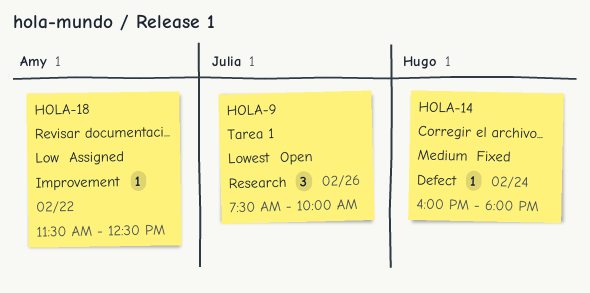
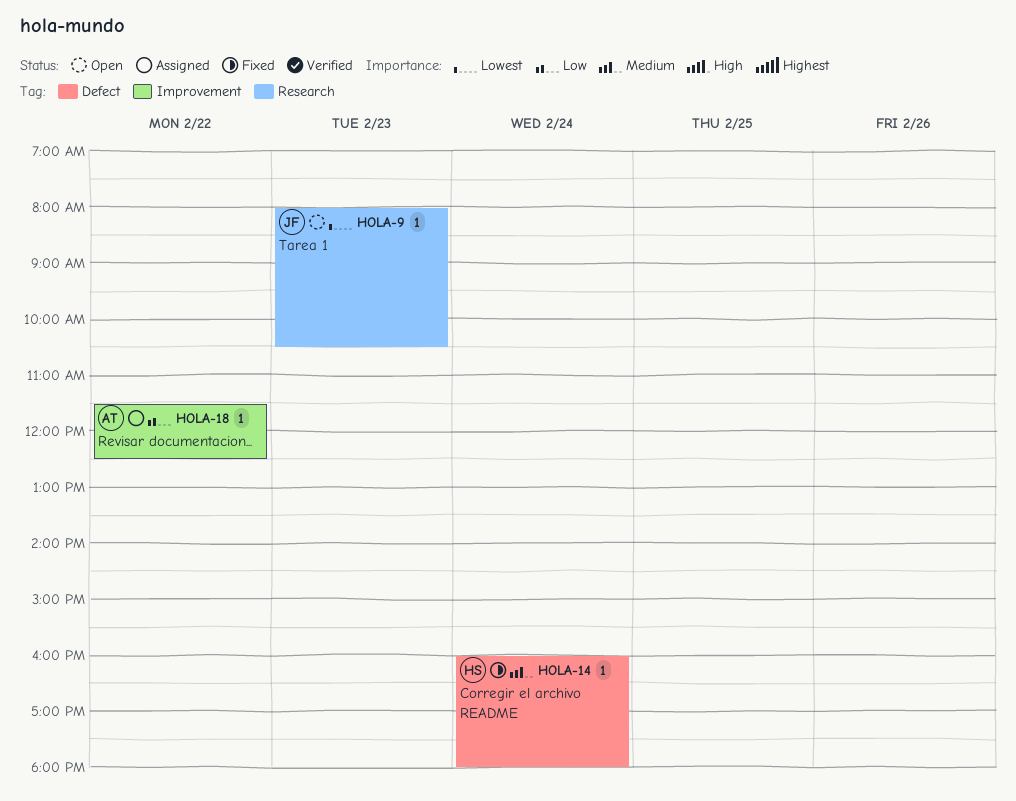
HOLA-9, estimate: 3 -> 1
HOLA-9, day: Feb 26 -> Feb 23
HOLA-9, begins: 07:30 -> 08:00
HOLA-9, ends: 10:00 -> 10:30

